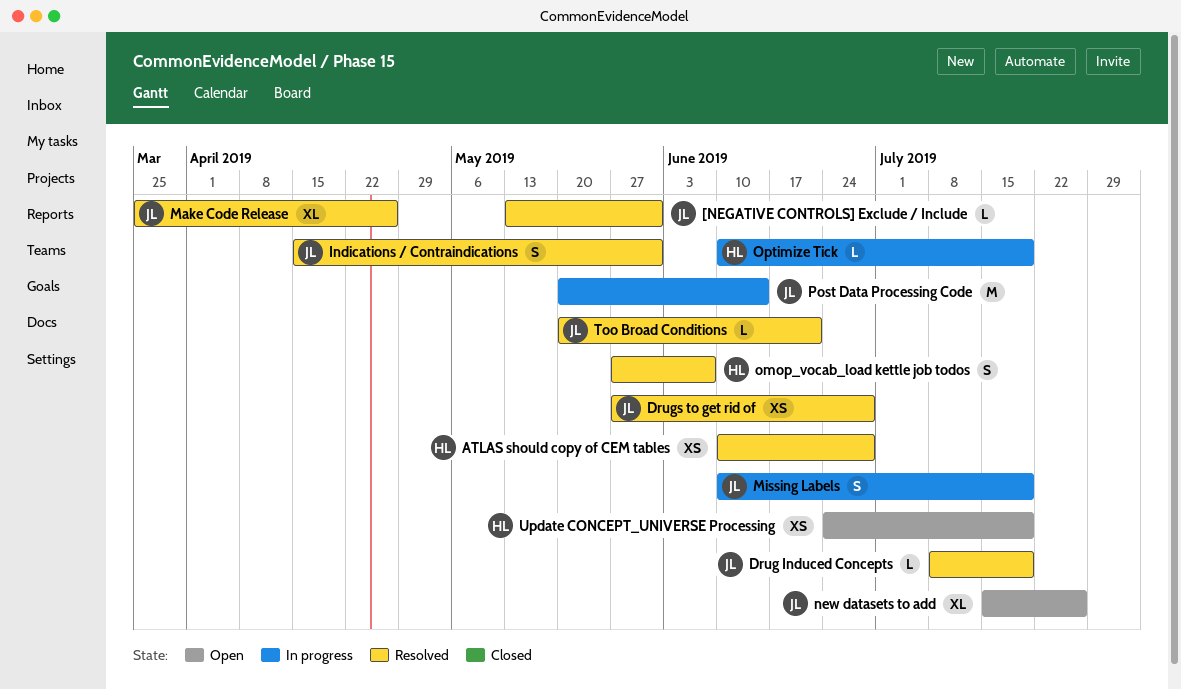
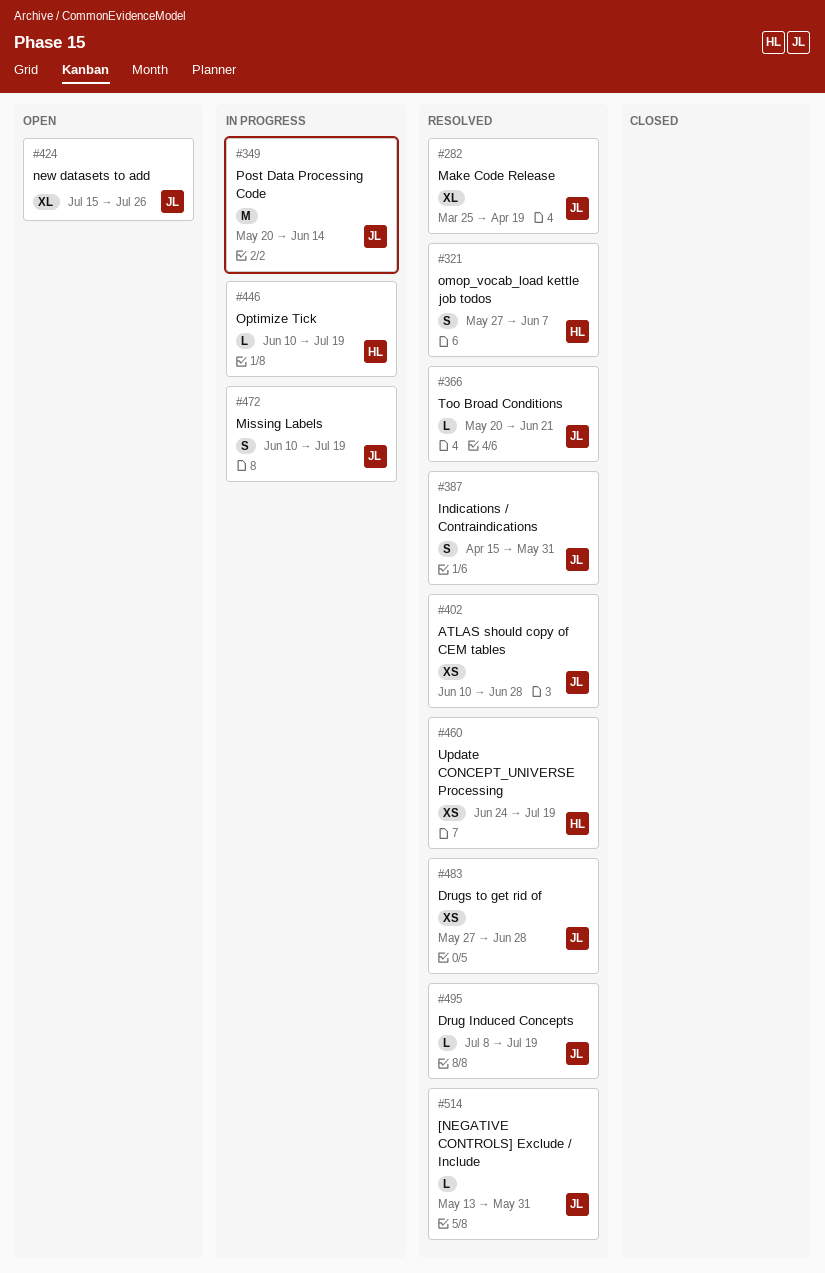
ATLAS should copy of CEM tables, owner: HL -> JL
Make Code Release, due: Apr 26 -> Apr 19
Update CONCEPT_UNIVERSE Processing, status: Open -> Resolved

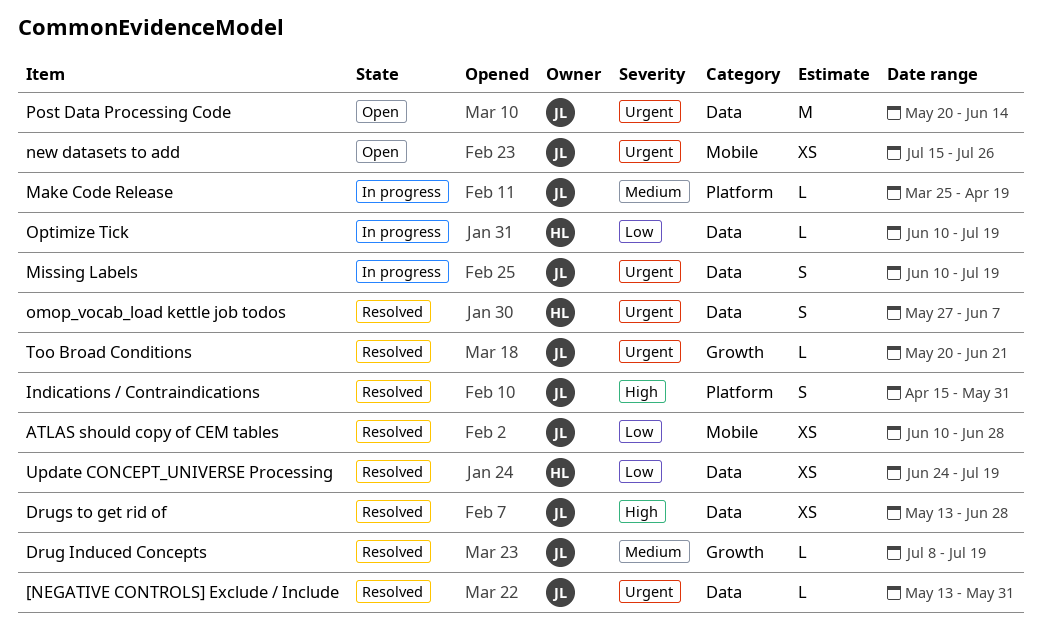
Drugs to get rid of, start: May 27 -> May 13
Make Code Release, status: Resolved -> In progress
Make Code Release, estimate: XL -> L
new datasets to add, estimate: XL -> XS
Post Data Processing Code, status: In progress -> Open

